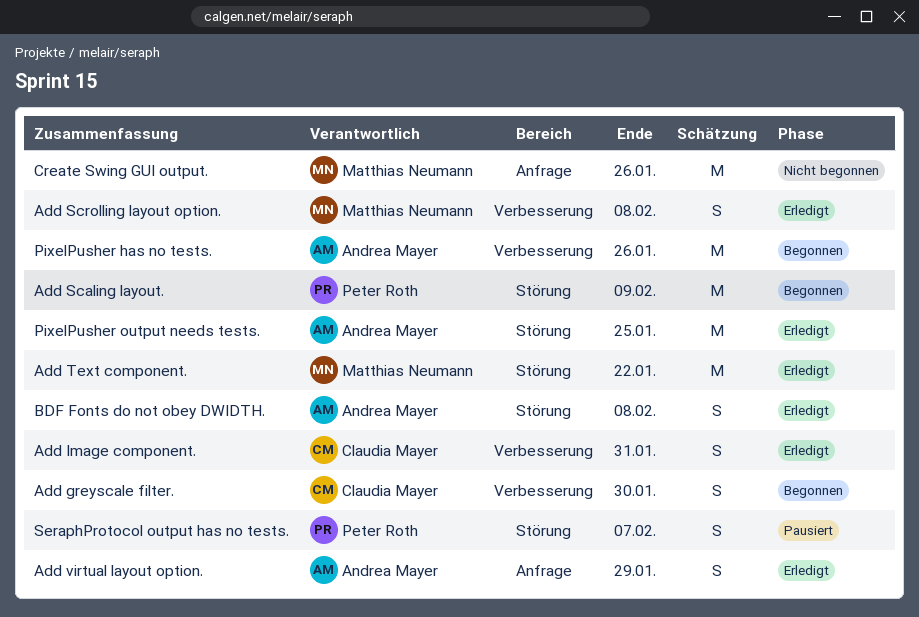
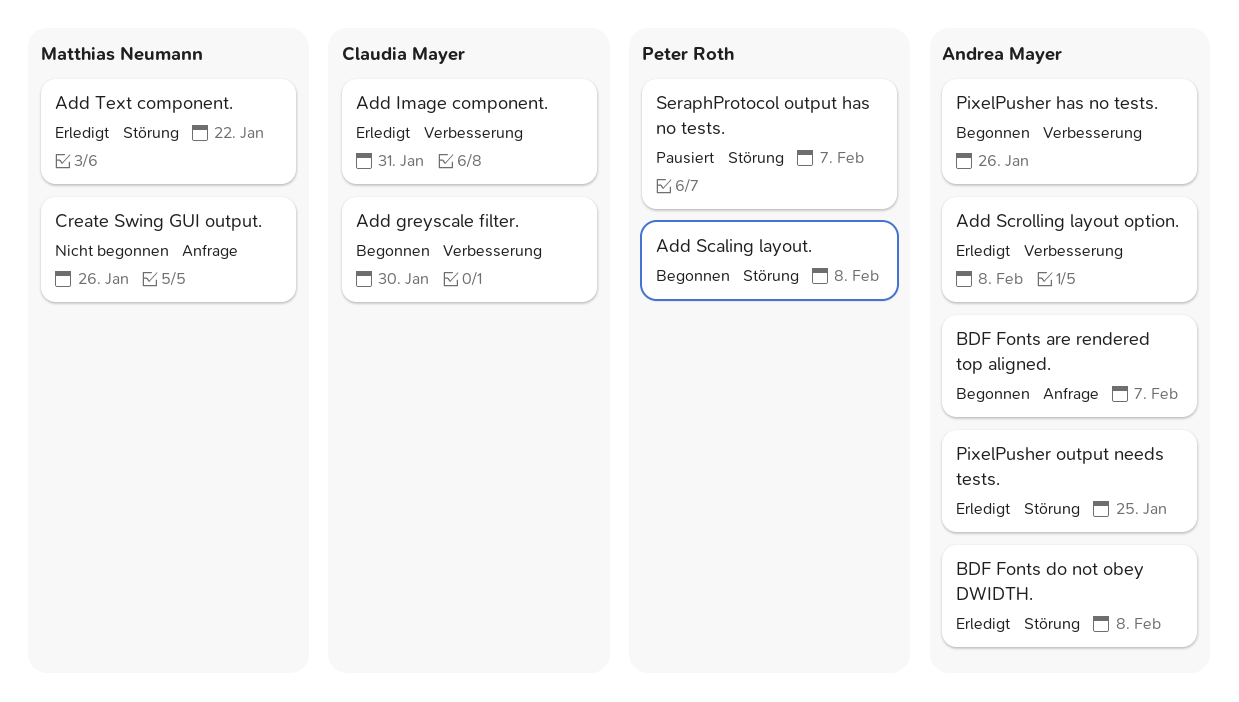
Add Scaling layout., due: Feb 9 -> Feb 8
Add Scrolling layout option., owner: Matthias Neumann -> Andrea Mayer
Add virtual layout option.: present -> none
BDF Fonts are rendered top aligned.: none -> present

